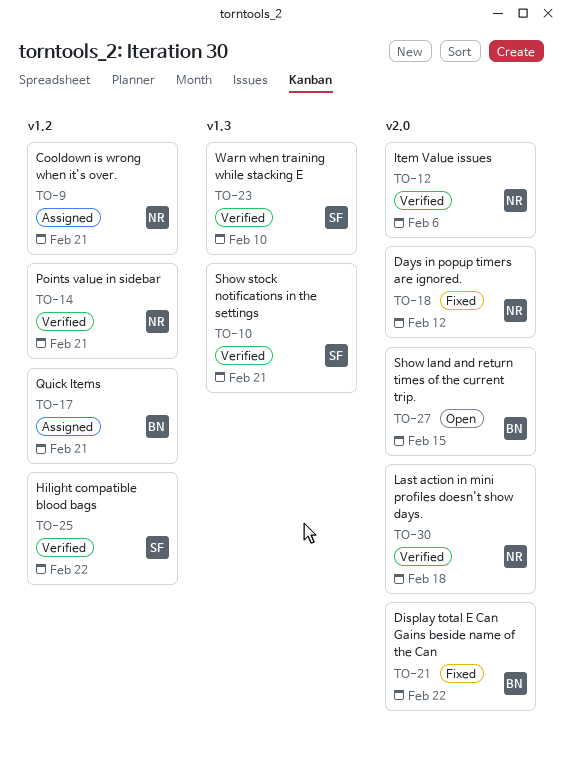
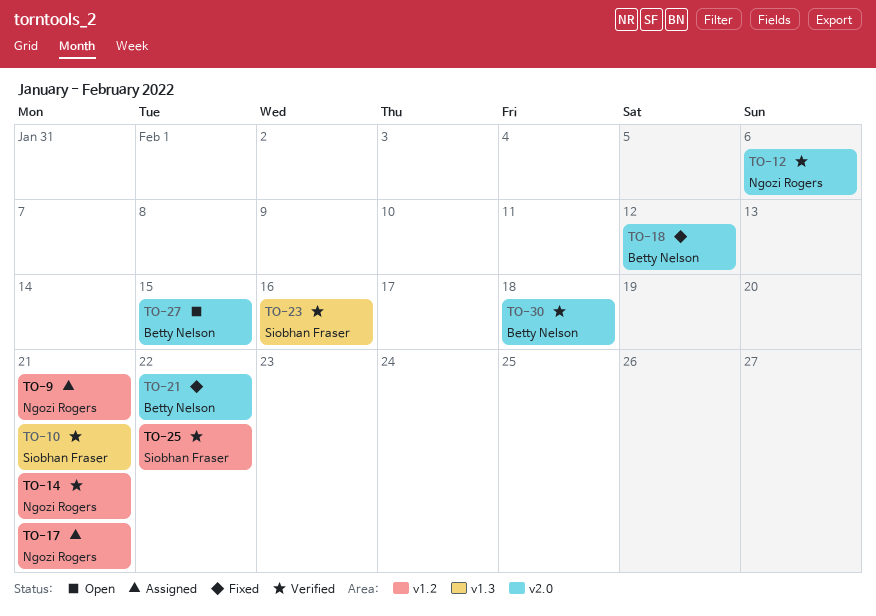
TO-17, owner: Betty Nelson -> Ngozi Rogers
TO-18, owner: Ngozi Rogers -> Betty Nelson
TO-23, due: Feb 10 -> Feb 16
TO-30, owner: Ngozi Rogers -> Betty Nelson

